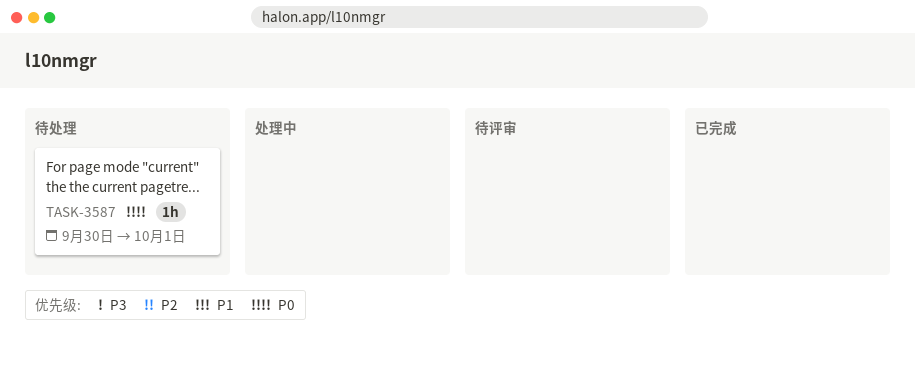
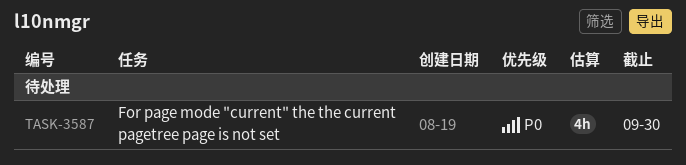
TASK-3587, estimate: 1h -> 4h
TASK-3587, due: Oct 1 -> Sep 30

